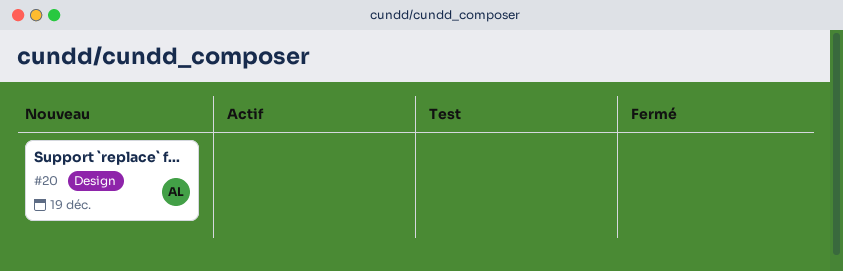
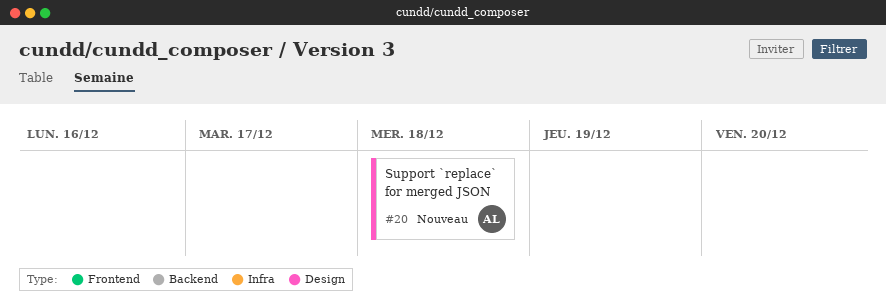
#20, due: Dec 19 -> Dec 18

